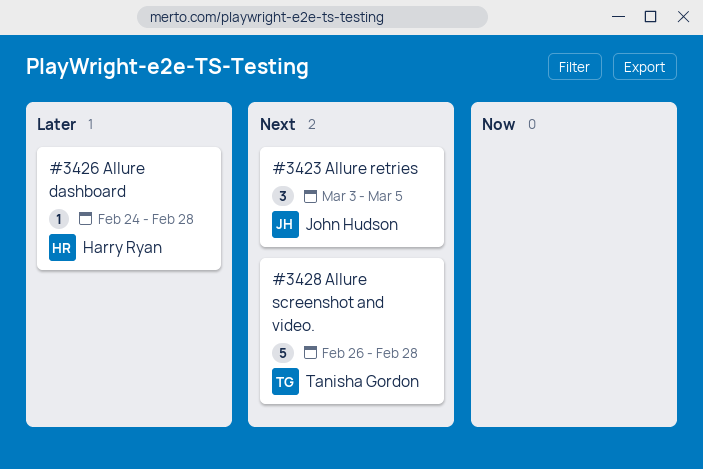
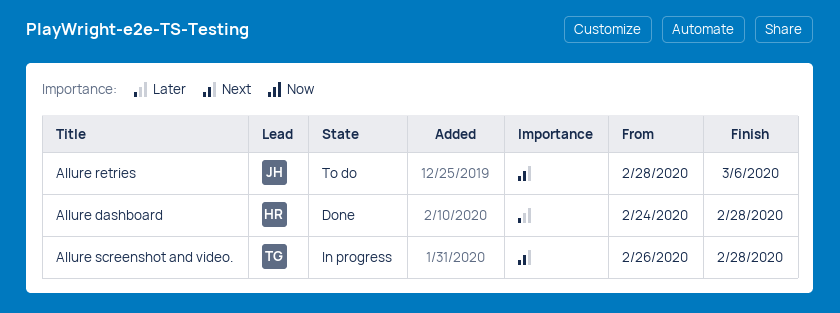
Allure retries, start: Mar 3 -> Feb 28
Allure retries, due: Mar 5 -> Mar 6

